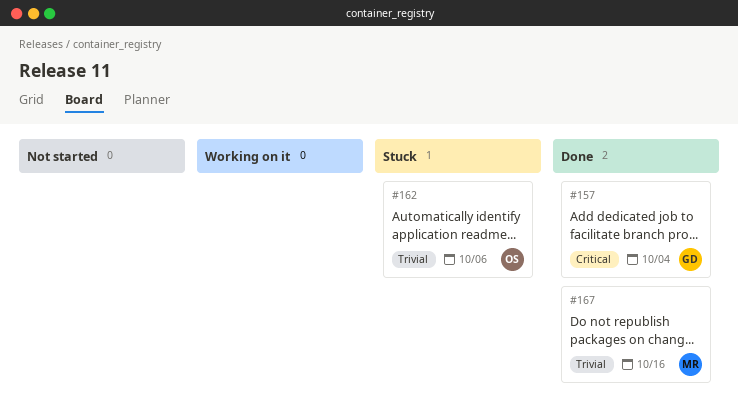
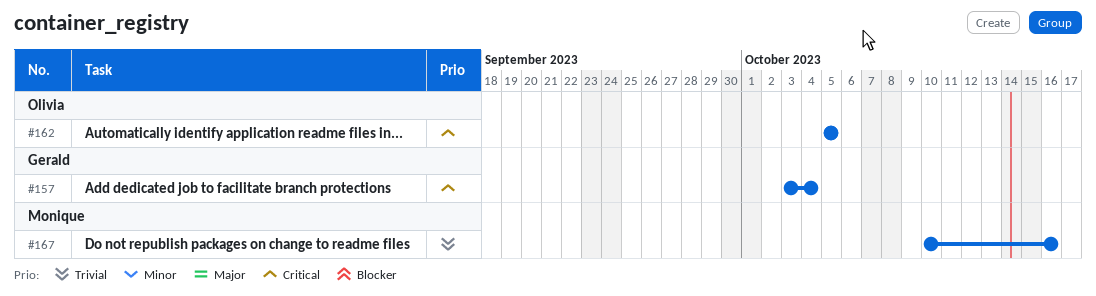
#162, priority: Trivial -> Critical
#162, due: Oct 6 -> Oct 5

